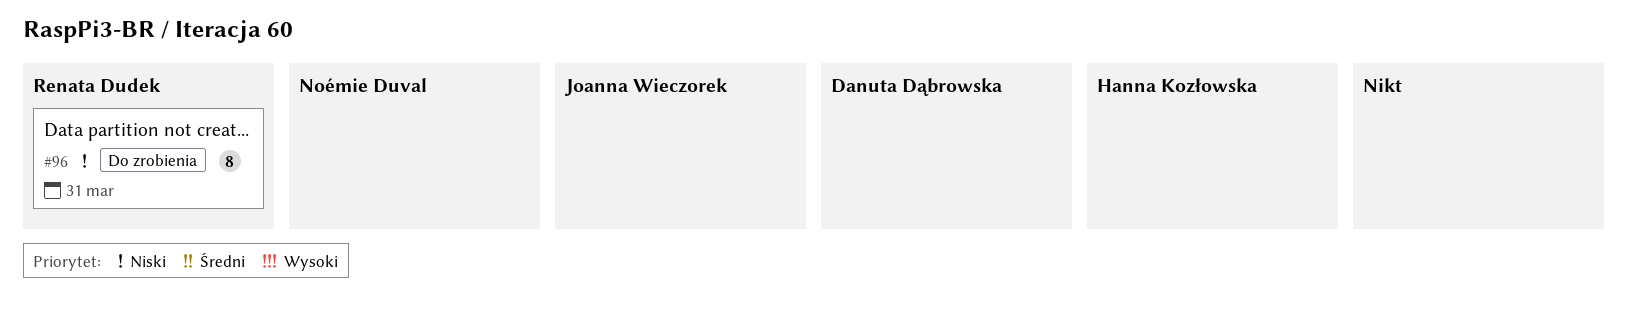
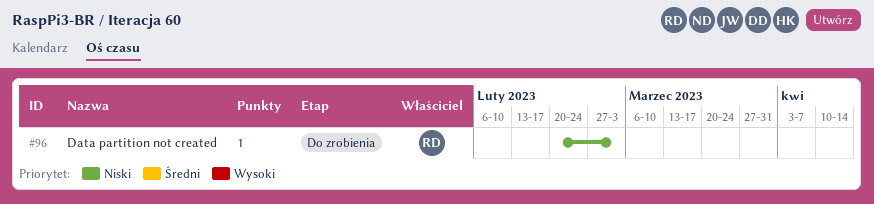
#96, estimate: 8 -> 1
#96, due: Mar 31 -> Mar 3

